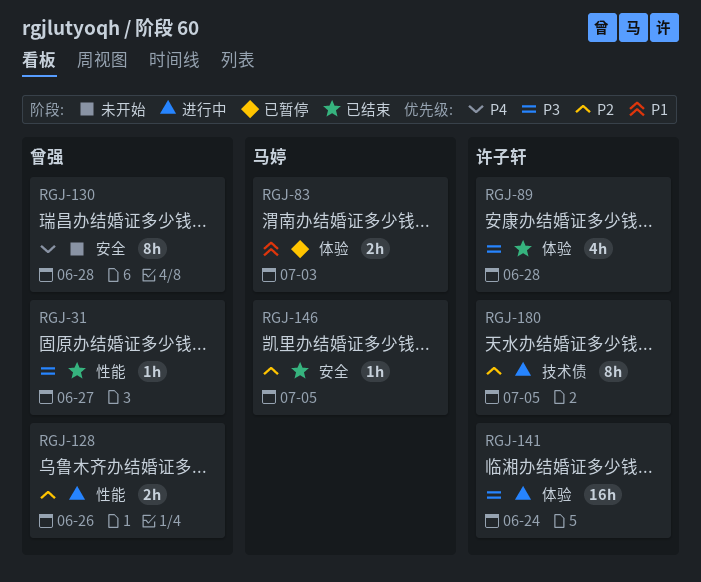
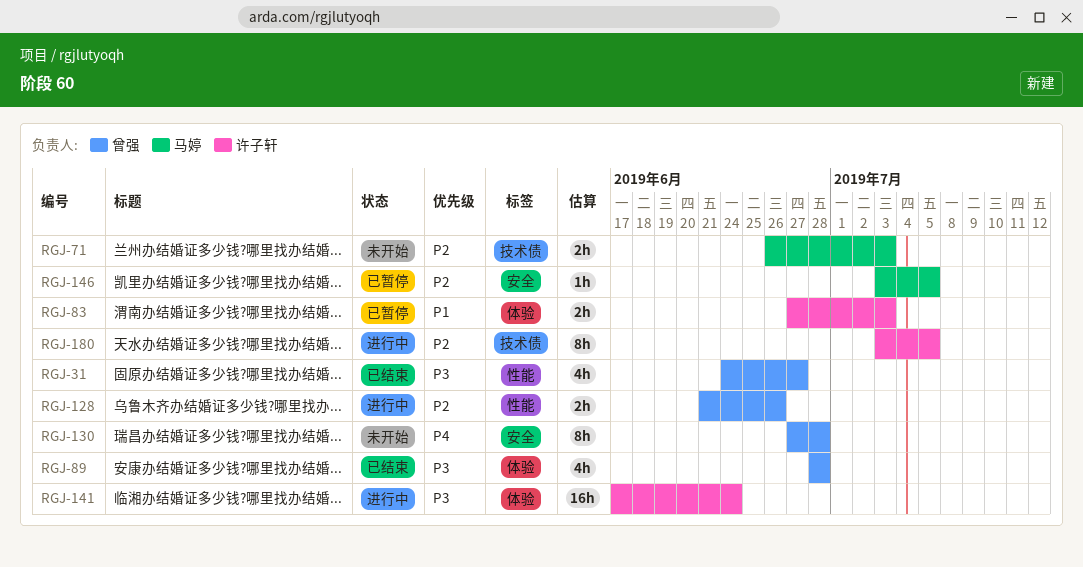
RGJ-31, estimate: 1h -> 4h
RGJ-71: none -> present
RGJ-83, owner: 马婷 -> 许子轩
RGJ-89, owner: 许子轩 -> 曾强
RGJ-146, status: 已结束 -> 已暂停

